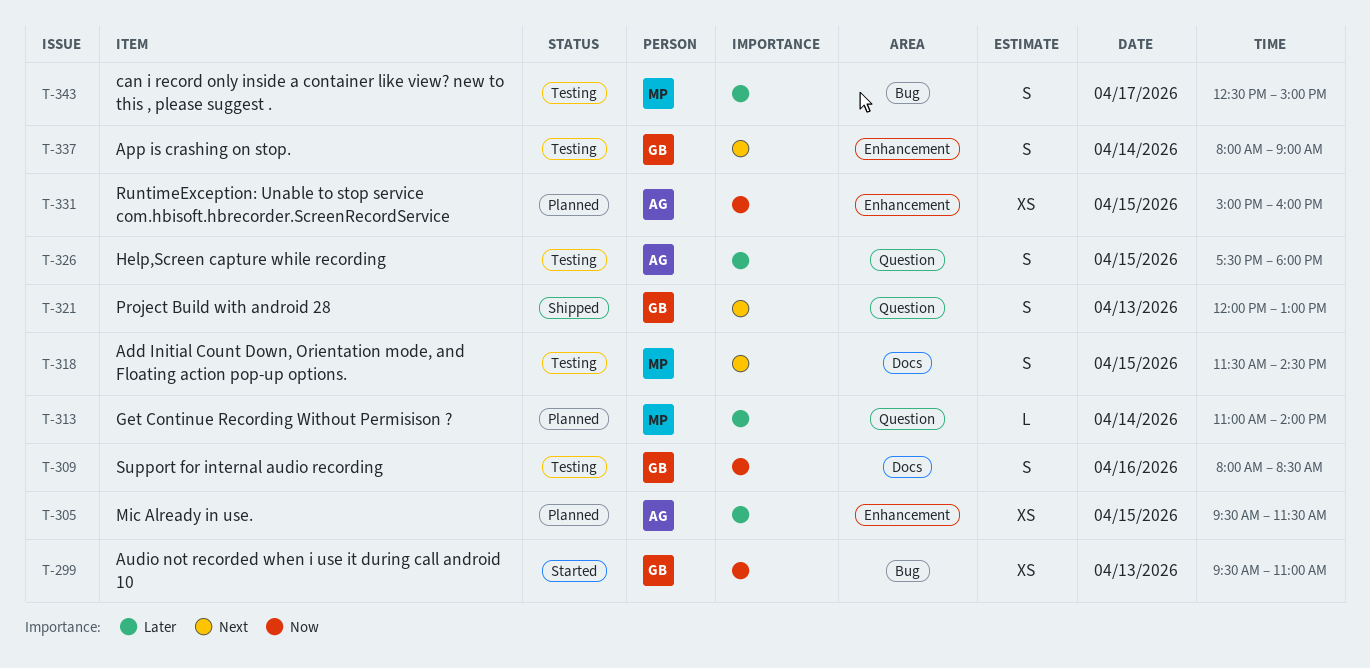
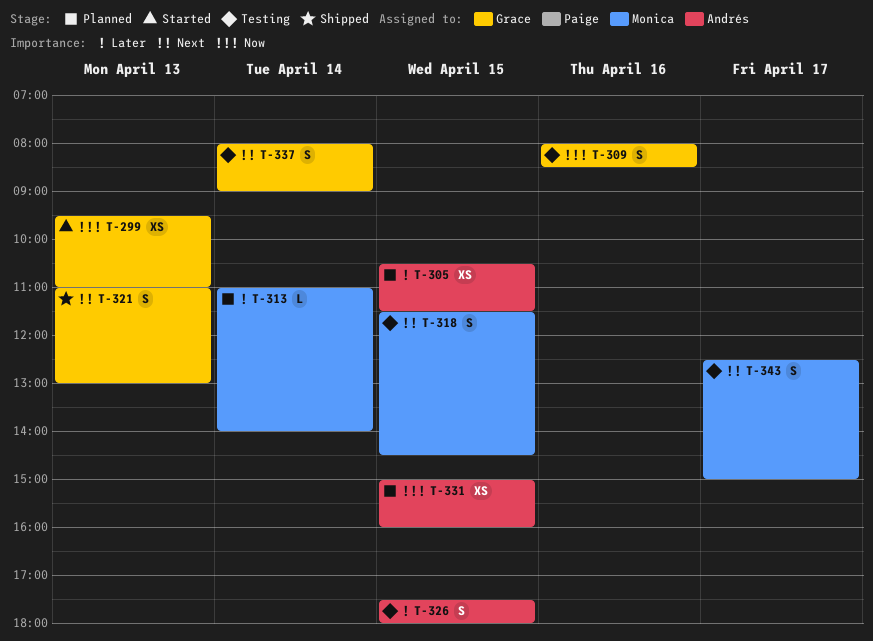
T-305, begins: 09:30 -> 10:30
T-321, begins: 12:00 -> 11:00
T-343, priority: Later -> Next

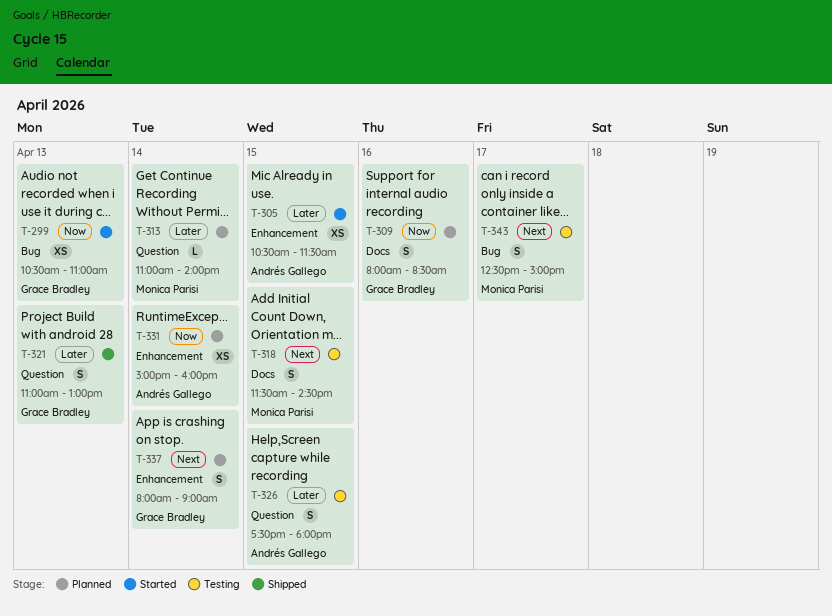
T-299, begins: 09:30 -> 10:30
T-305, status: Planned -> Started
T-309, status: Testing -> Planned
T-321, priority: Next -> Later
T-331, day: Apr 15 -> Apr 14
T-337, status: Testing -> Planned

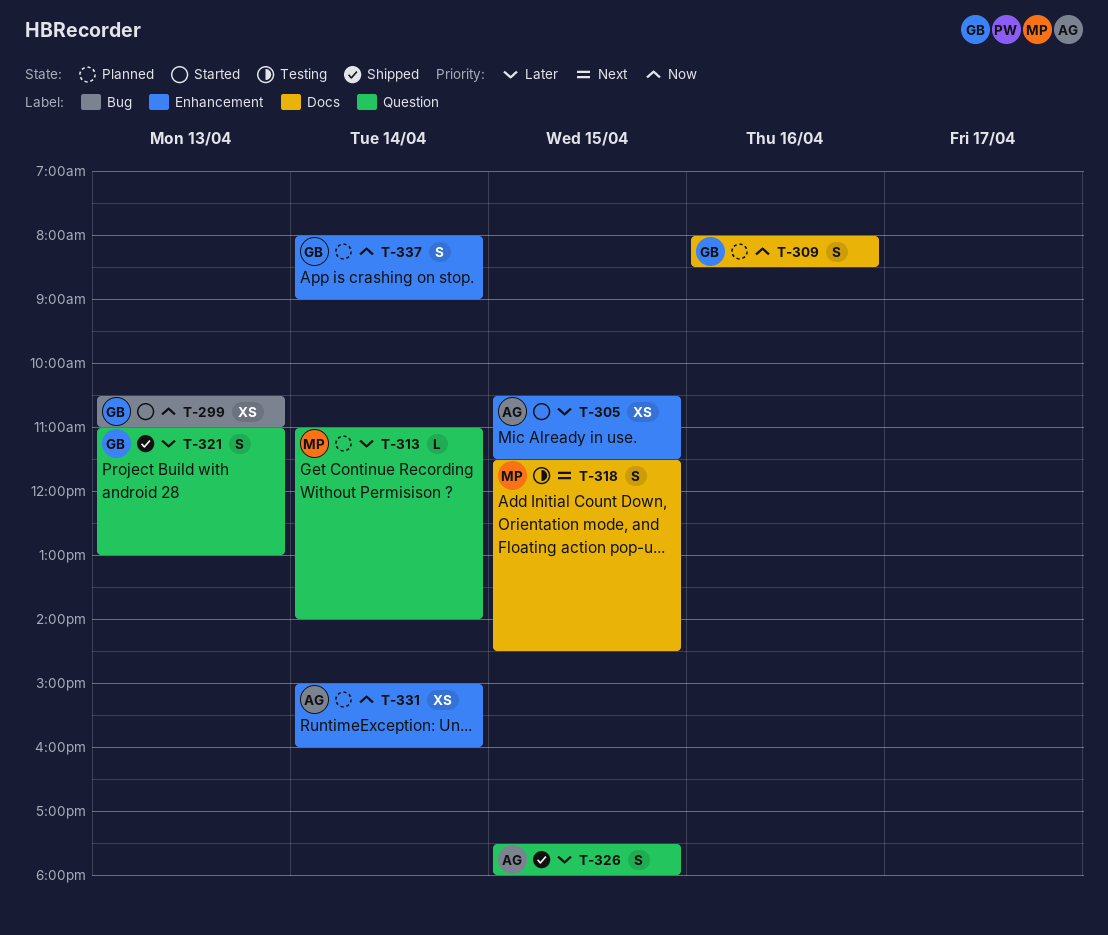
T-326, status: Testing -> Shipped
T-337, priority: Next -> Now
T-343: present -> none

